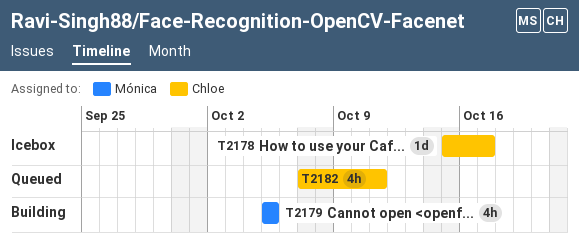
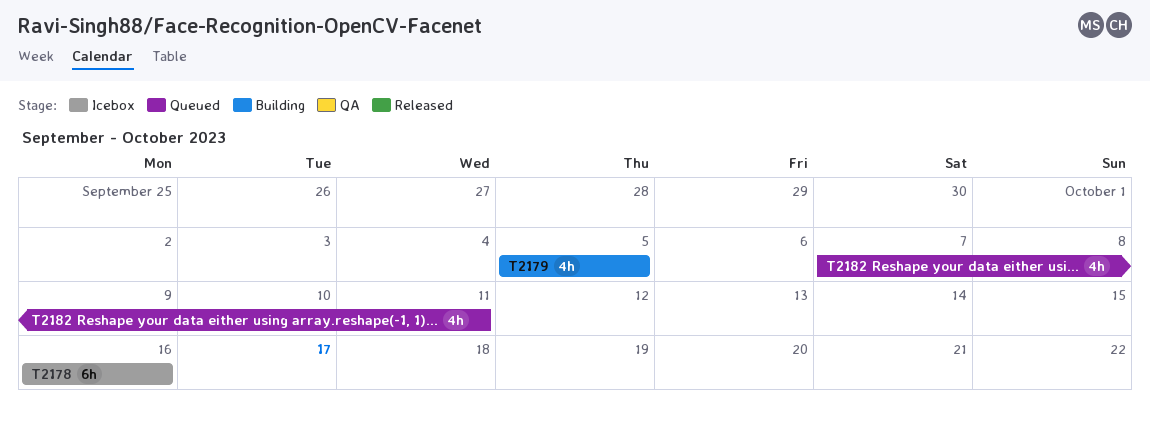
T2178, estimate: 1d -> 6h
T2178, start: Oct 15 -> Oct 16
T2178, due: Oct 17 -> Oct 16

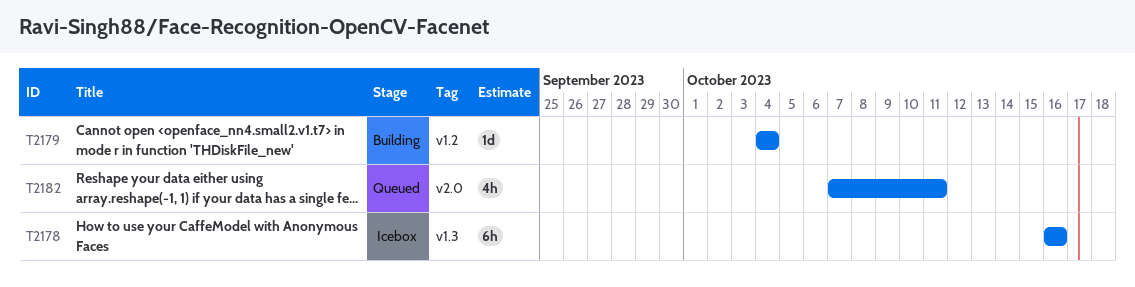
T2179, estimate: 4h -> 1d
T2179, start: Oct 5 -> Oct 4
T2179, due: Oct 5 -> Oct 4

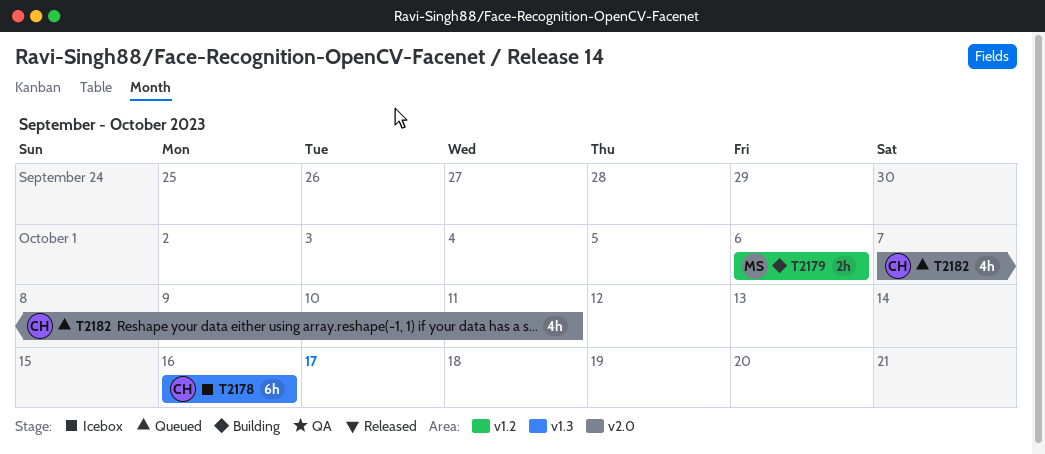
T2179, estimate: 1d -> 2h
T2179, start: Oct 4 -> Oct 6
T2179, due: Oct 4 -> Oct 6

